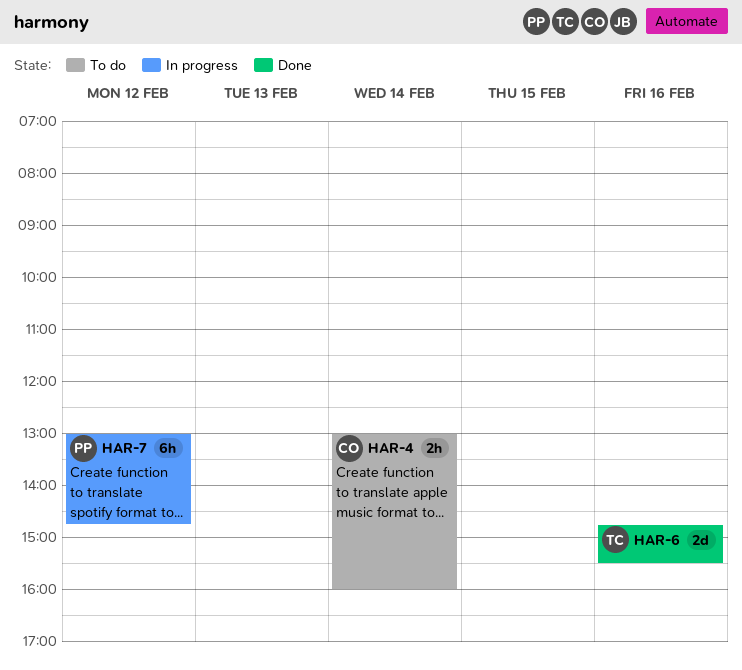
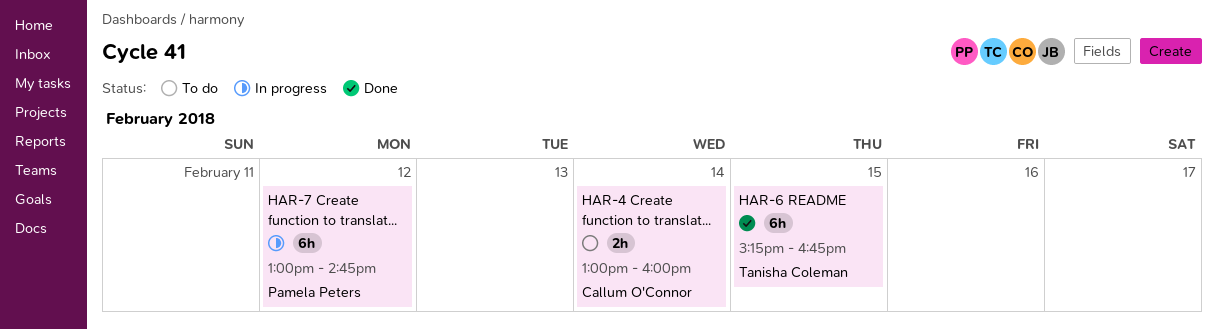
HAR-6, estimate: 2d -> 6h
HAR-6, day: Feb 16 -> Feb 15
HAR-6, begins: 14:45 -> 15:15
HAR-6, ends: 15:30 -> 16:45

